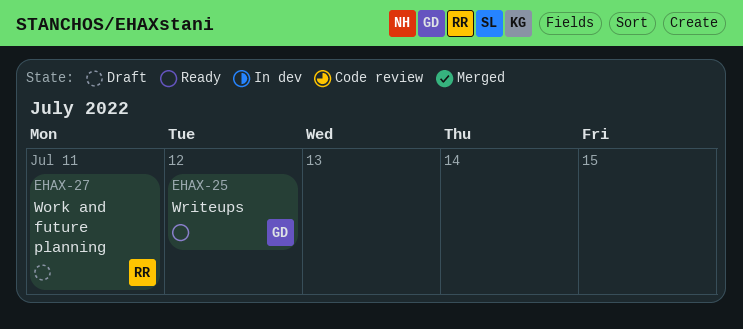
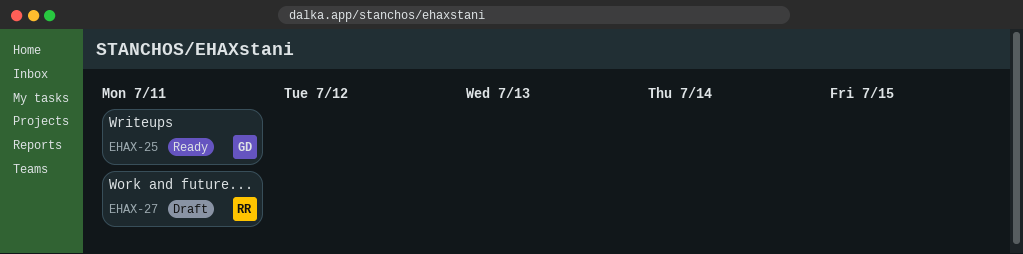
EHAX-25, due: Jul 12 -> Jul 11

